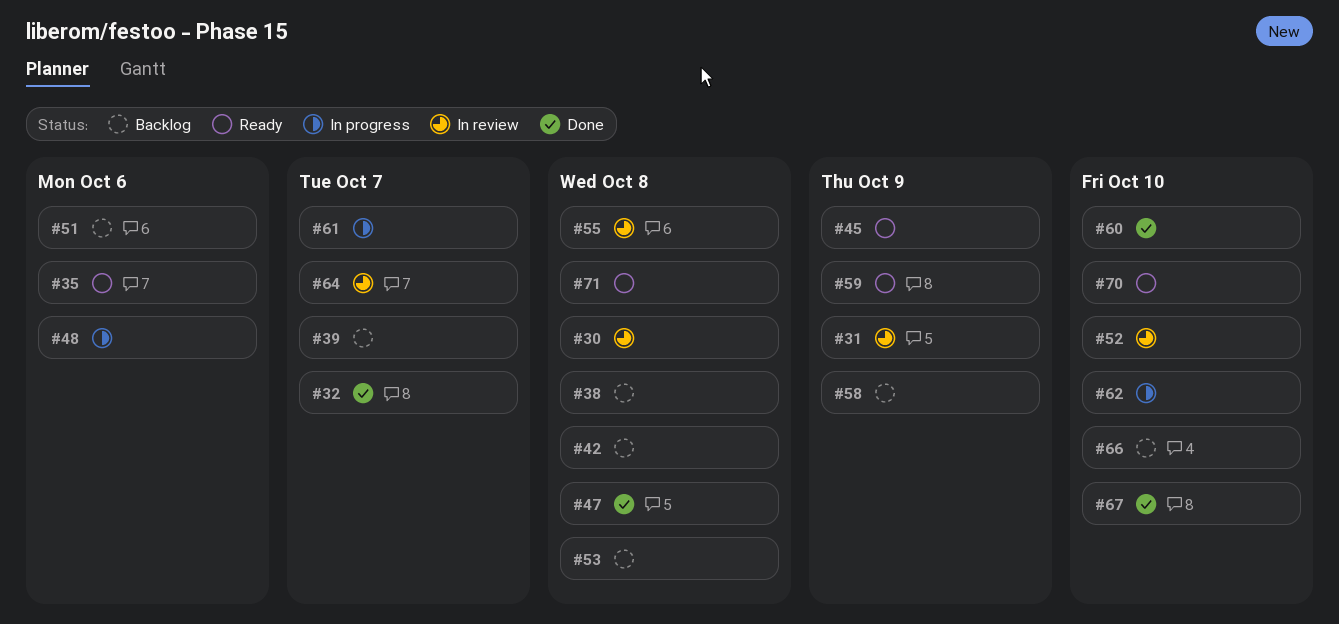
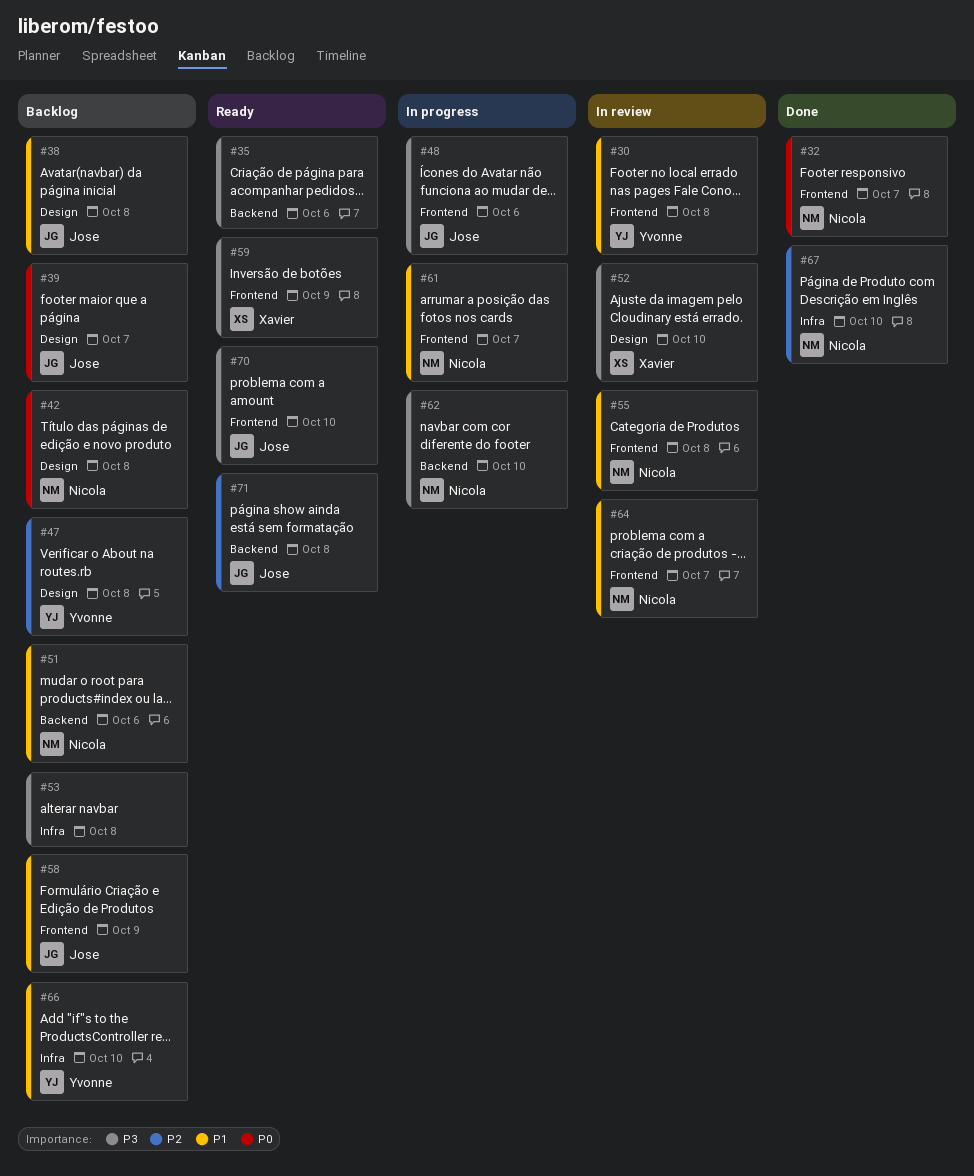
#31: present -> none
#45: present -> none
#47, status: Done -> Backlog
#60: present -> none

